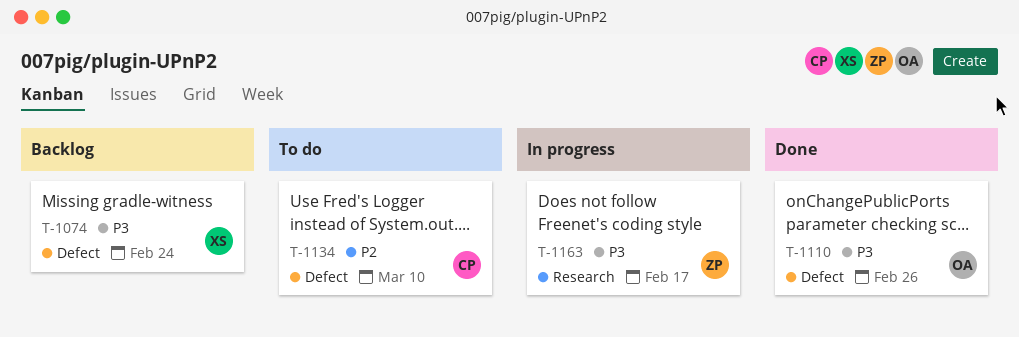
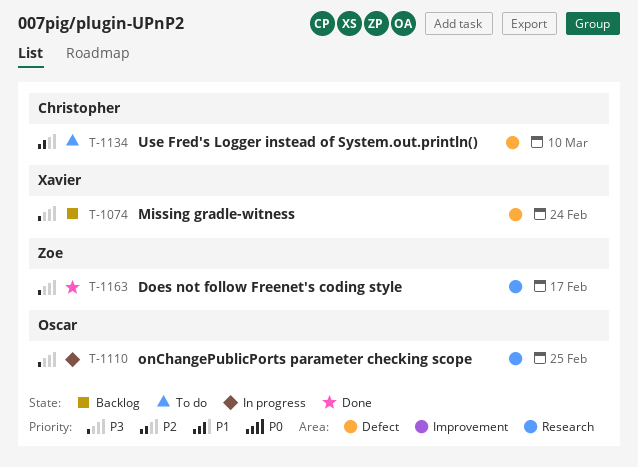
T-1110, status: Done -> In progress
T-1110, label: Defect -> Research
T-1110, due: Feb 26 -> Feb 25
T-1163, status: In progress -> Done

